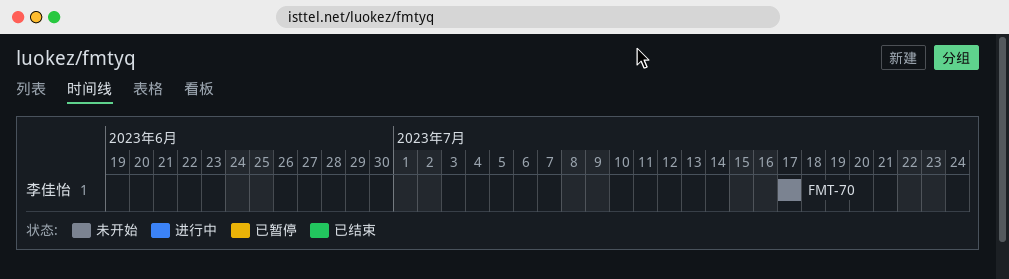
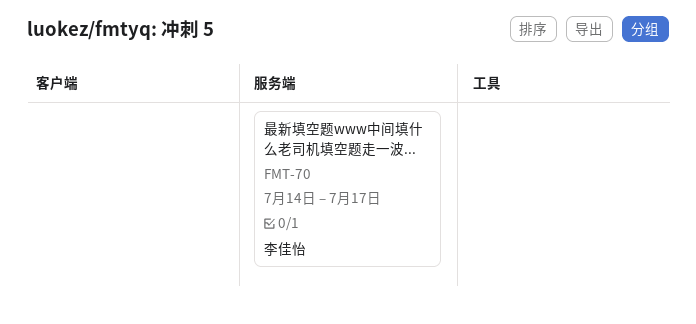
FMT-70, start: Jul 17 -> Jul 14

